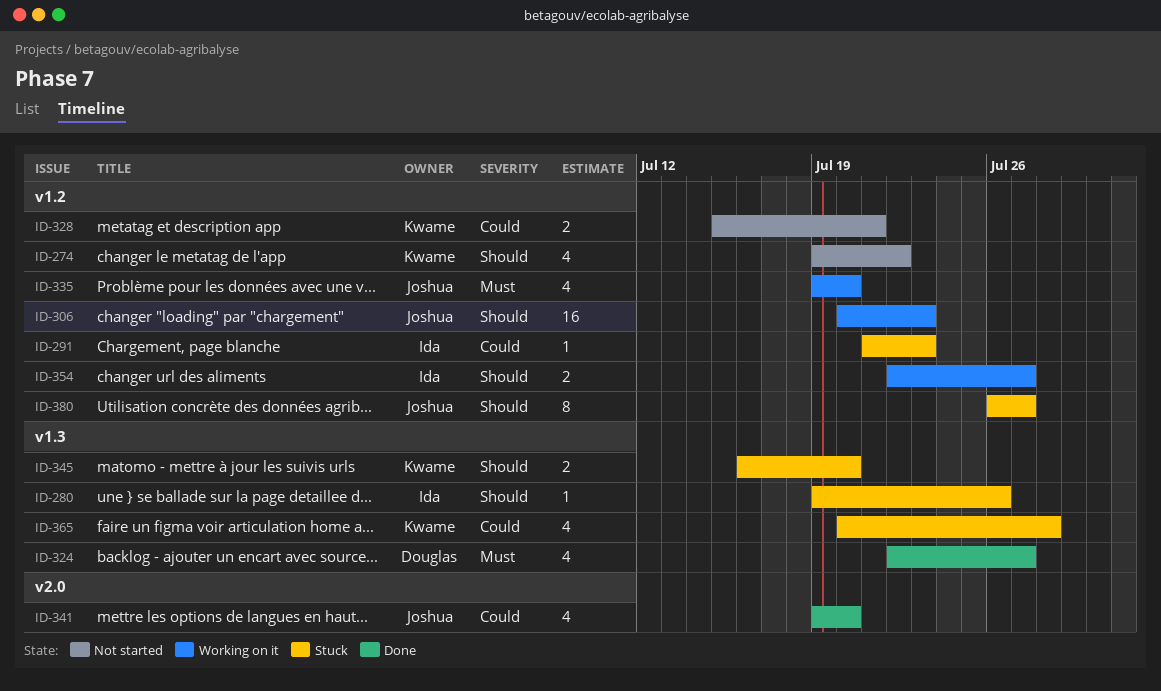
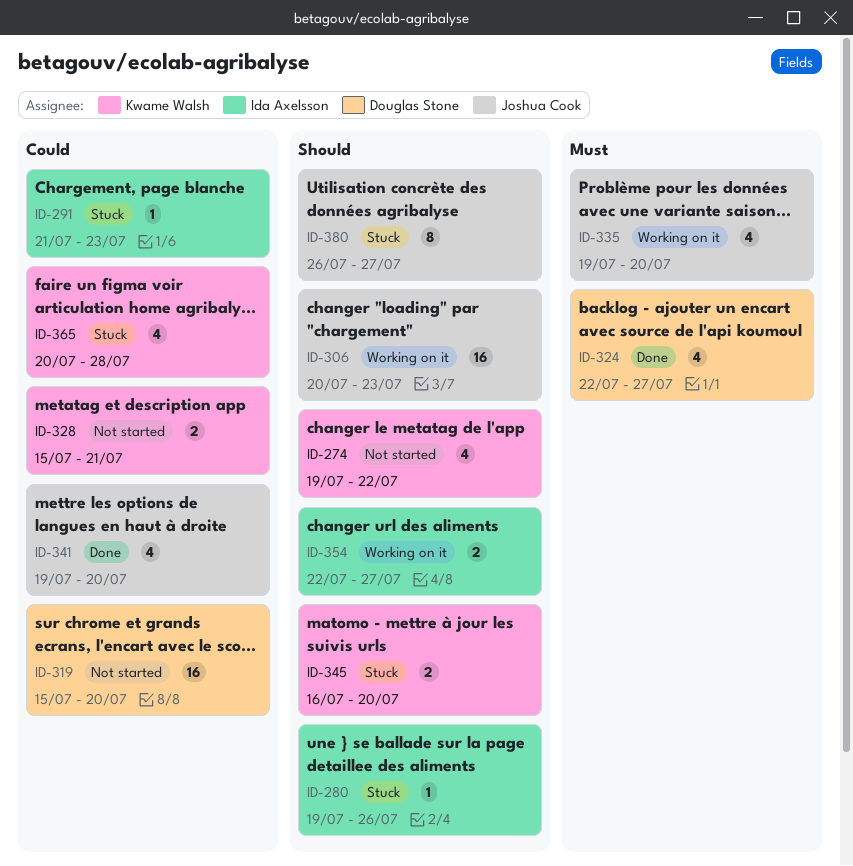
ID-319: none -> present

